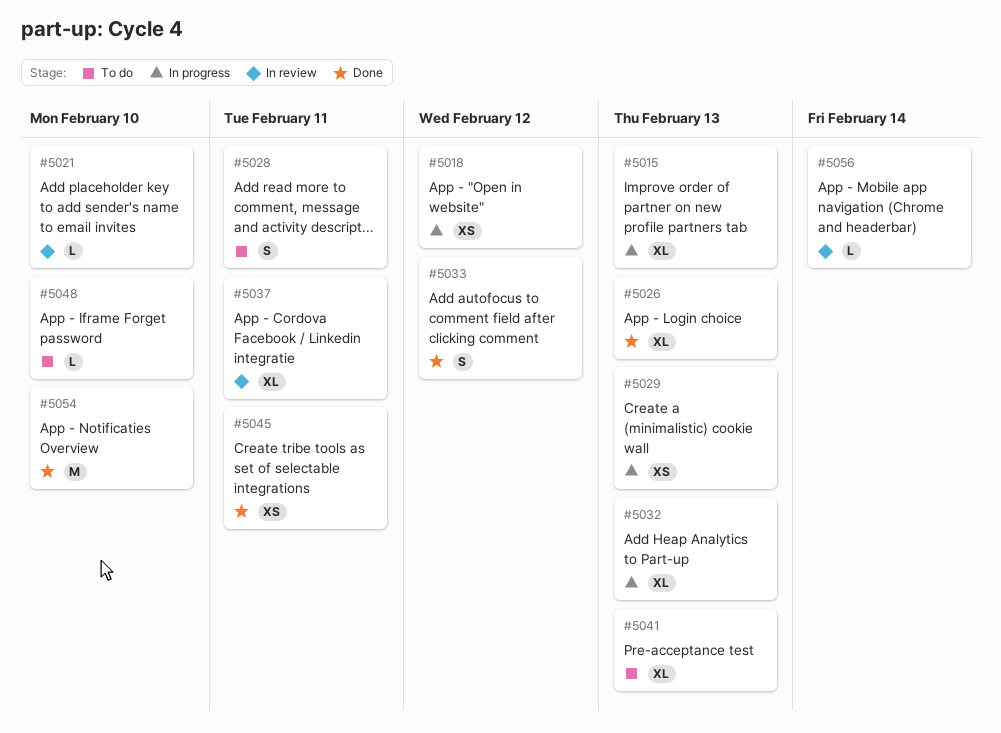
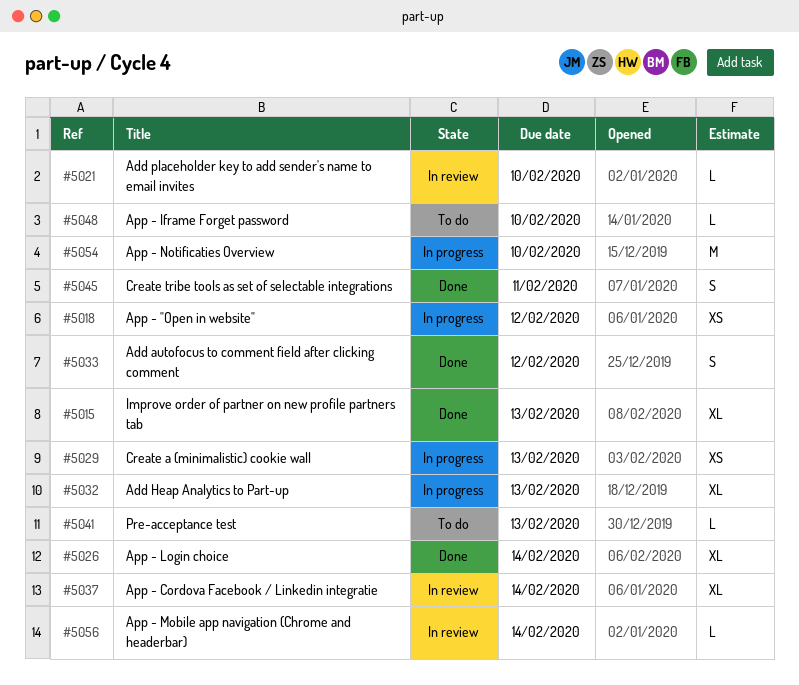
#5015, status: In progress -> Done
#5026, due: Feb 13 -> Feb 14
#5028: present -> none
#5037, due: Feb 11 -> Feb 14
#5041, estimate: XL -> L
#5045, estimate: XS -> S
#5054, status: Done -> In progress

